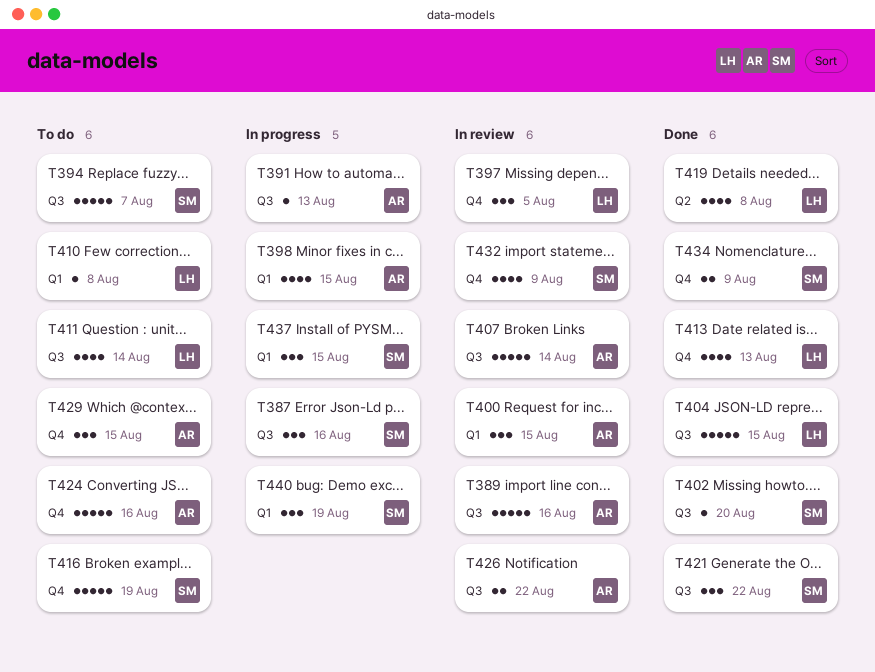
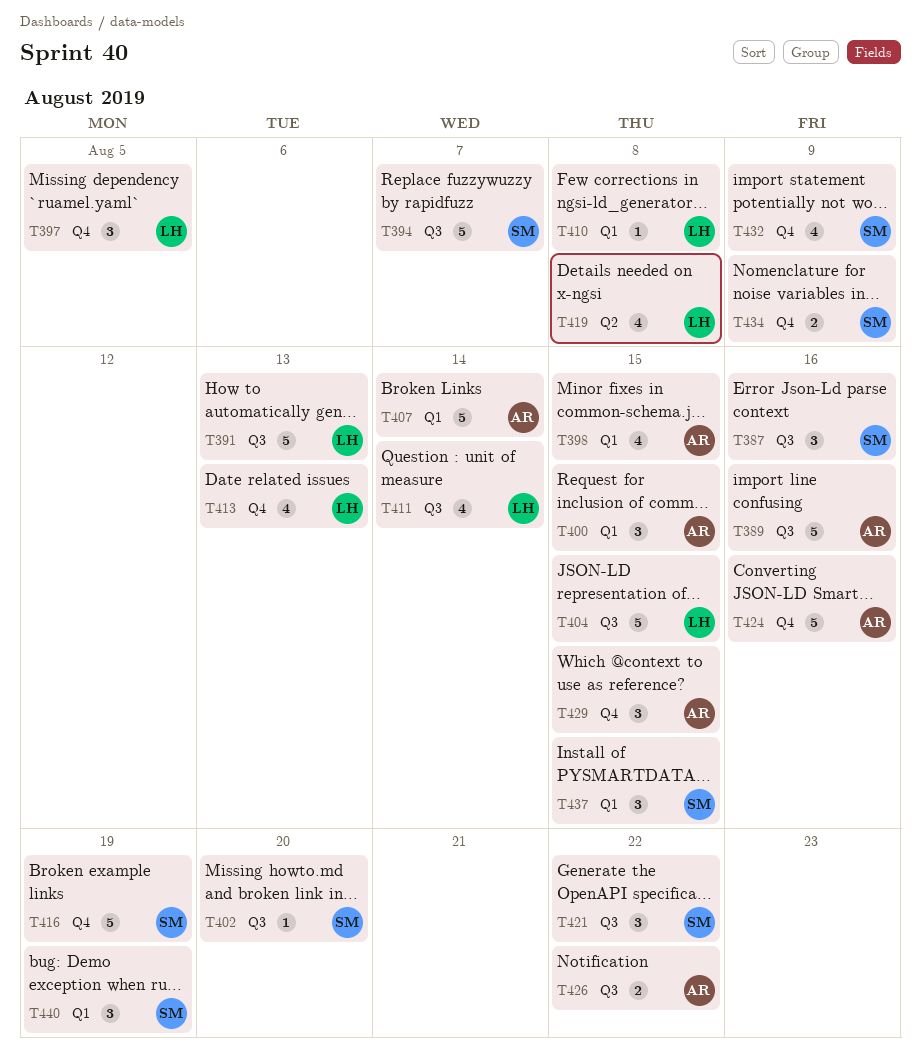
T391, owner: AR -> LH
T391, estimate: 1 -> 5
T407, label: Q3 -> Q1

